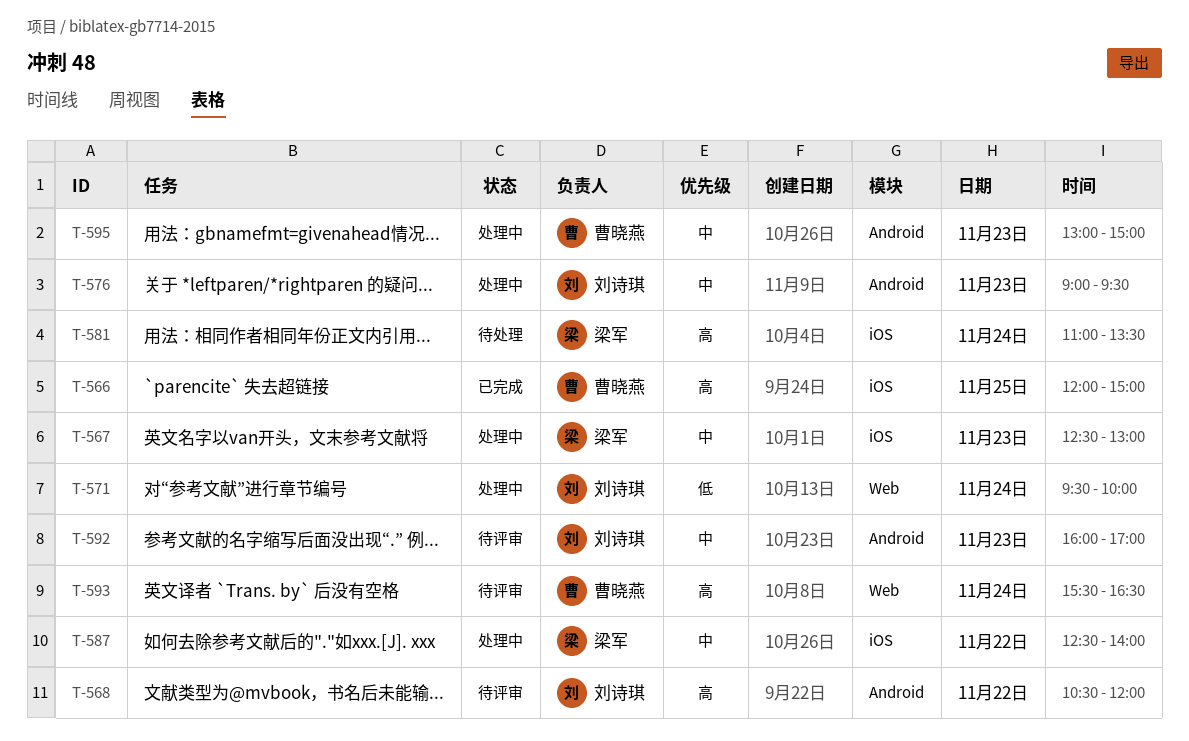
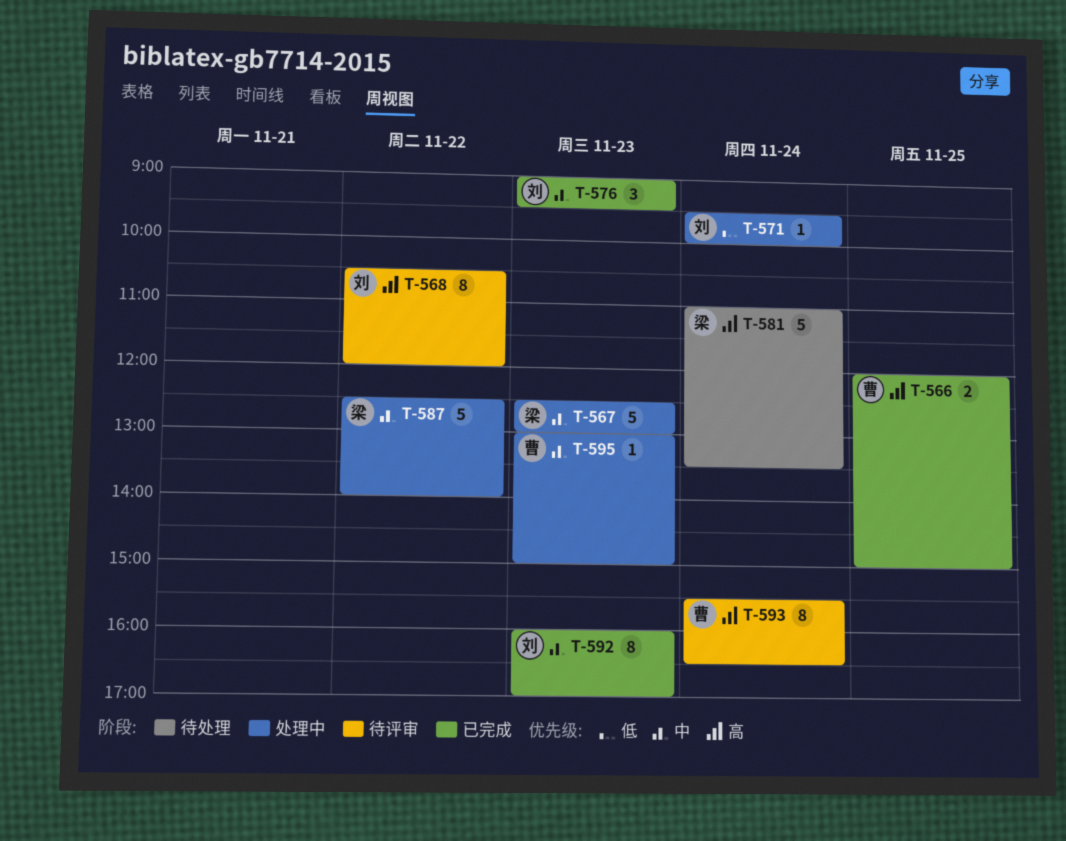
T-576, status: 处理中 -> 已完成
T-592, status: 待评审 -> 已完成

